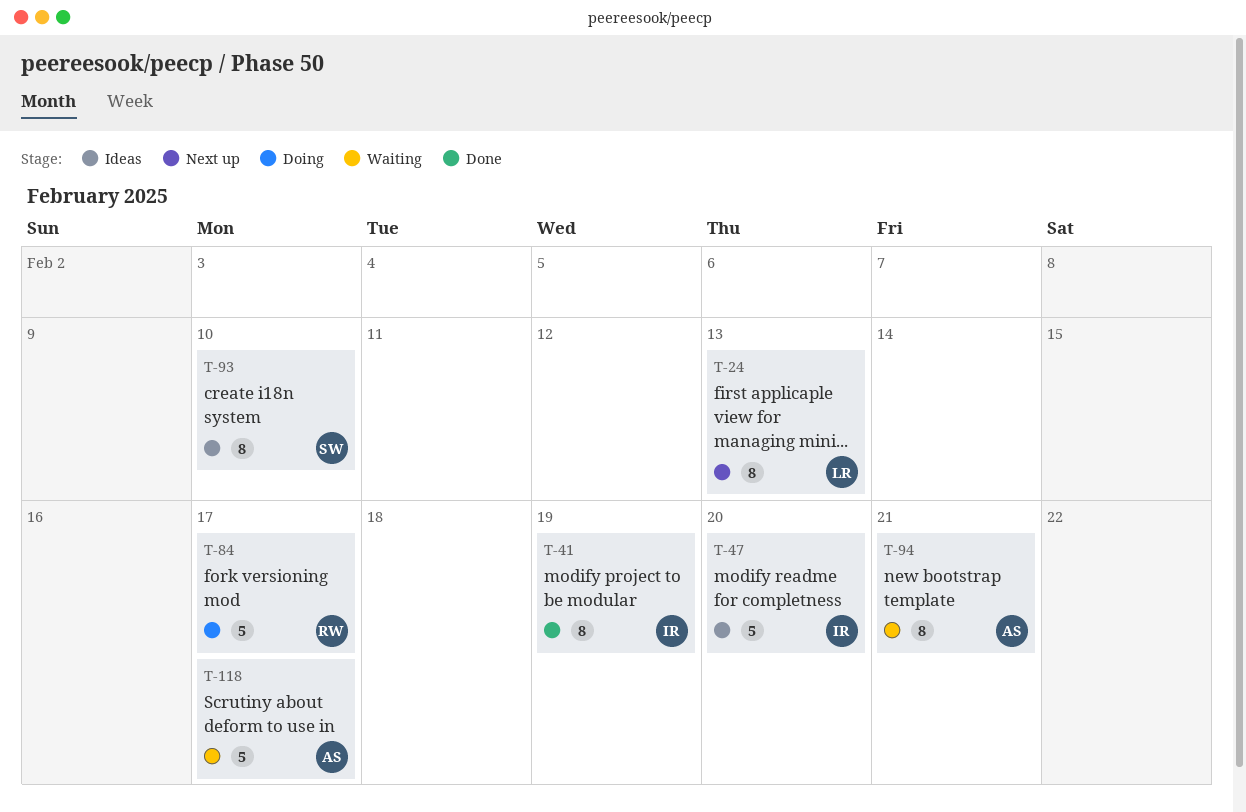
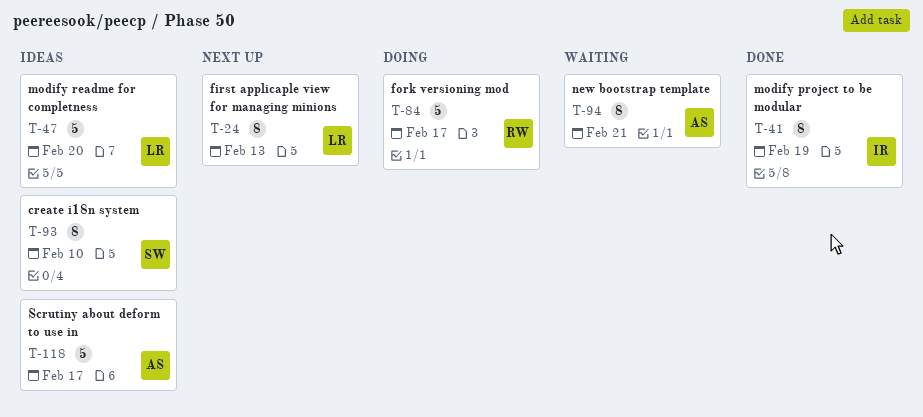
T-47, owner: IR -> LR
T-118, status: Waiting -> Ideas

